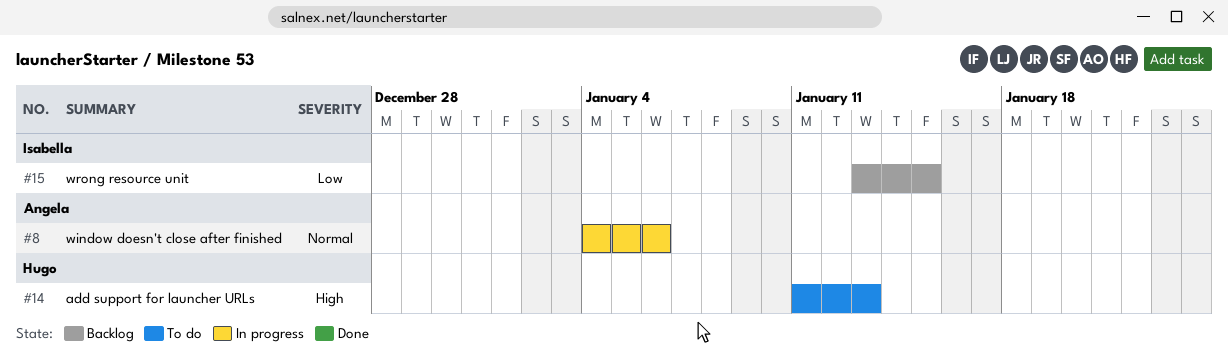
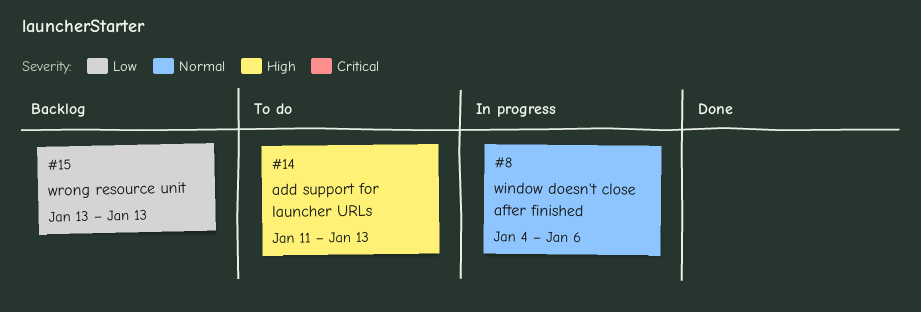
#15, due: Jan 15 -> Jan 13

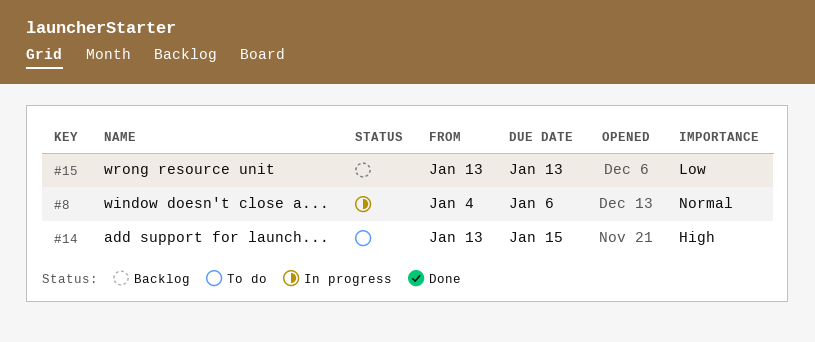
#14, start: Jan 11 -> Jan 13
#14, due: Jan 13 -> Jan 15

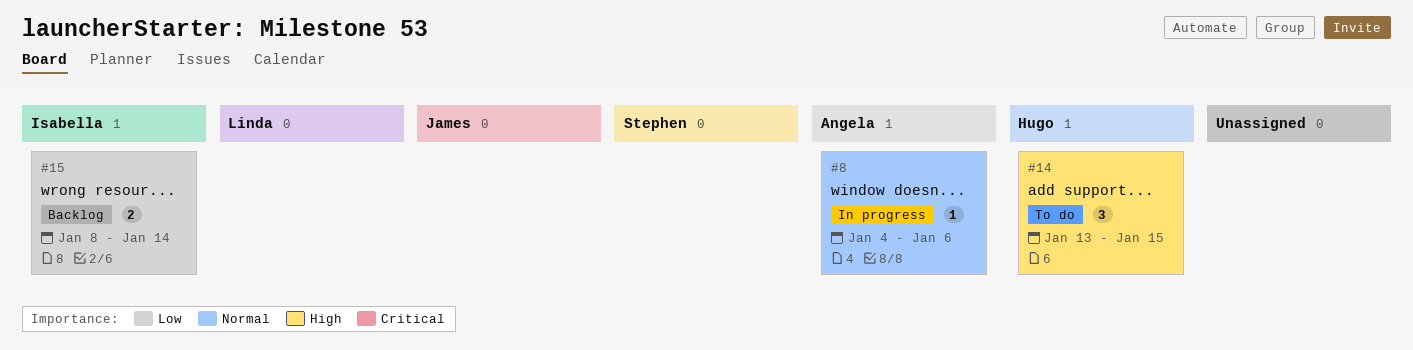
#15, start: Jan 13 -> Jan 8
#15, due: Jan 13 -> Jan 14

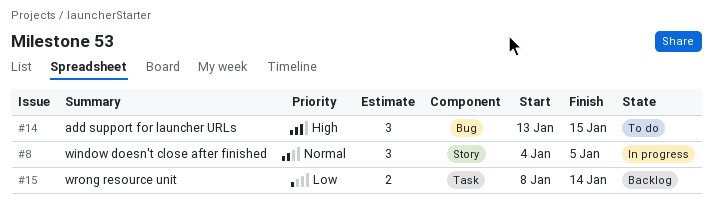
#8, estimate: 1 -> 3
#8, due: Jan 6 -> Jan 5

